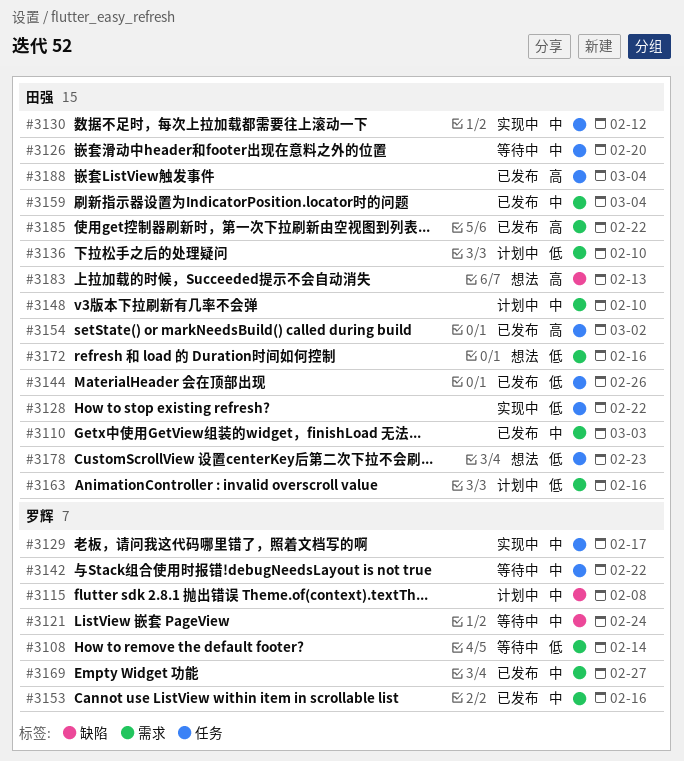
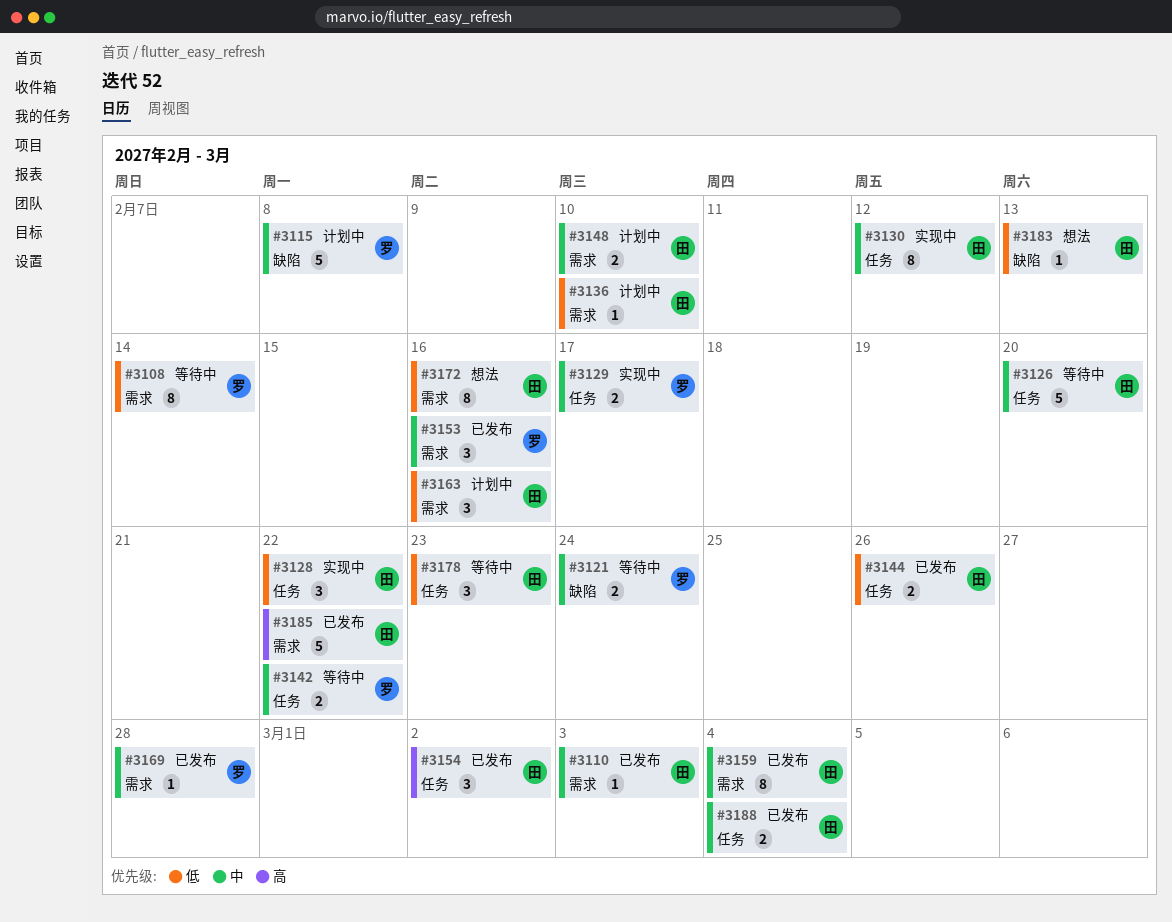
#3169, due: Feb 27 -> Feb 28
#3178, status: 想法 -> 等待中
#3183, priority: 高 -> 低
#3188, priority: 高 -> 中

